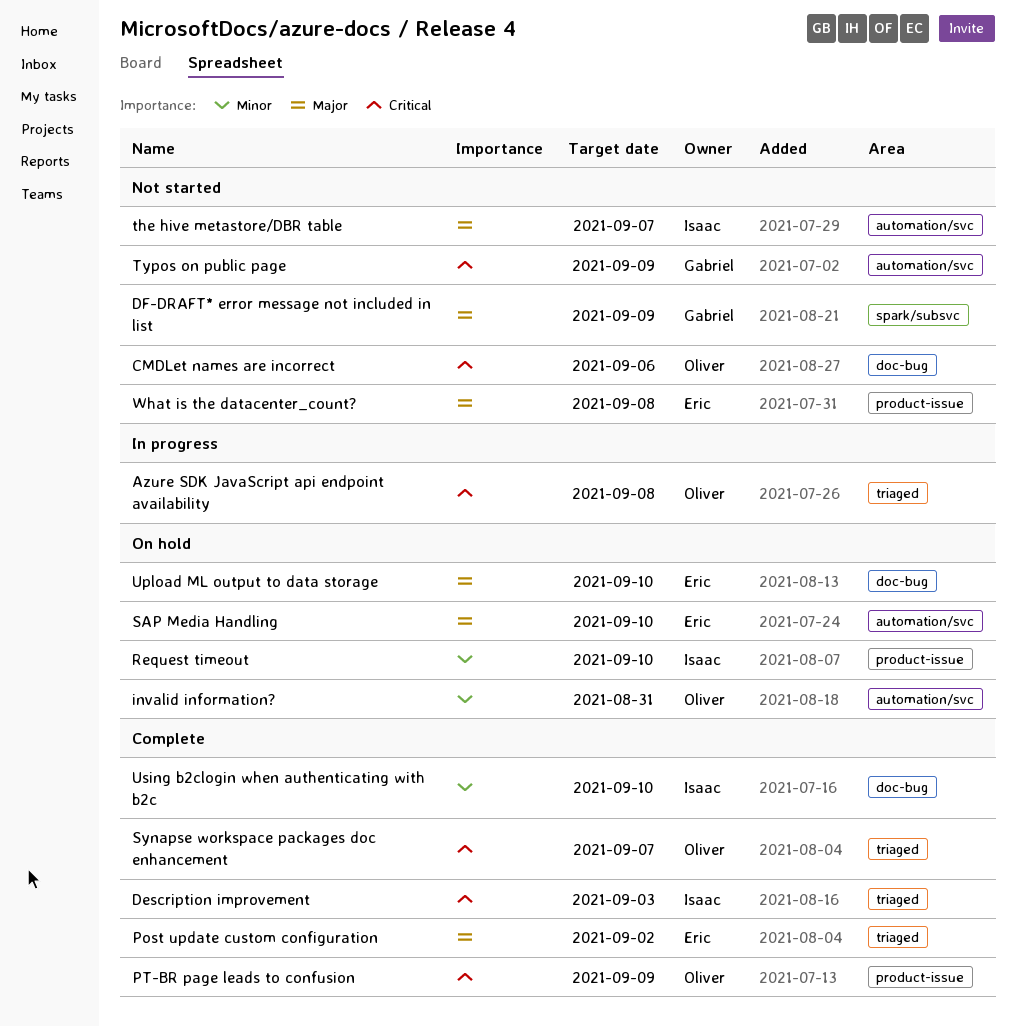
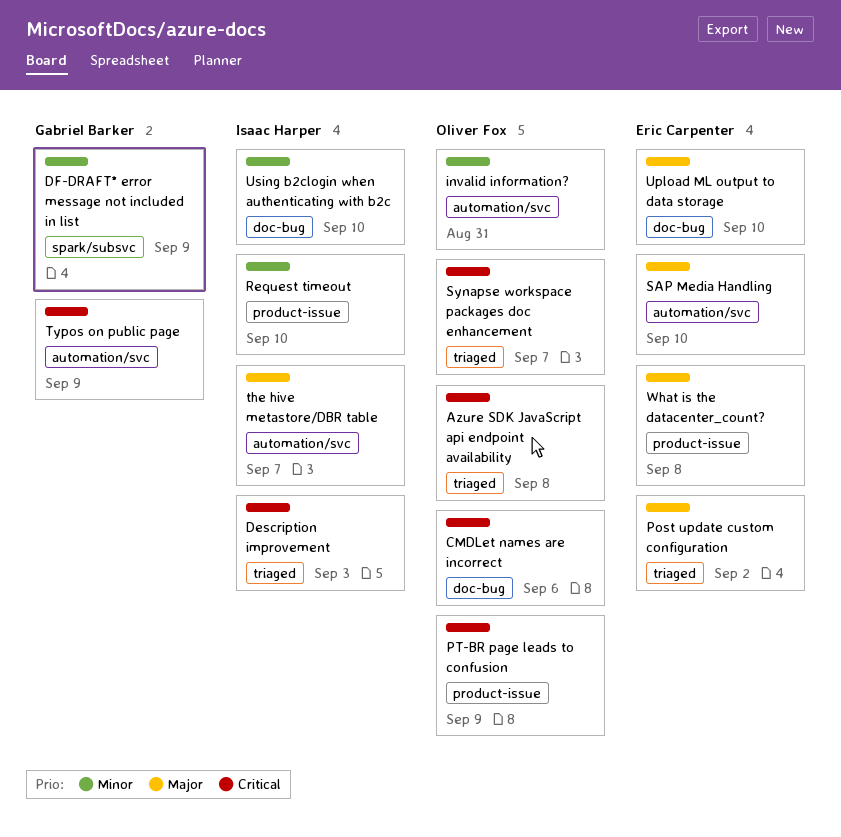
DF-DRAFT* error message not included in list, priority: Major -> Minor

